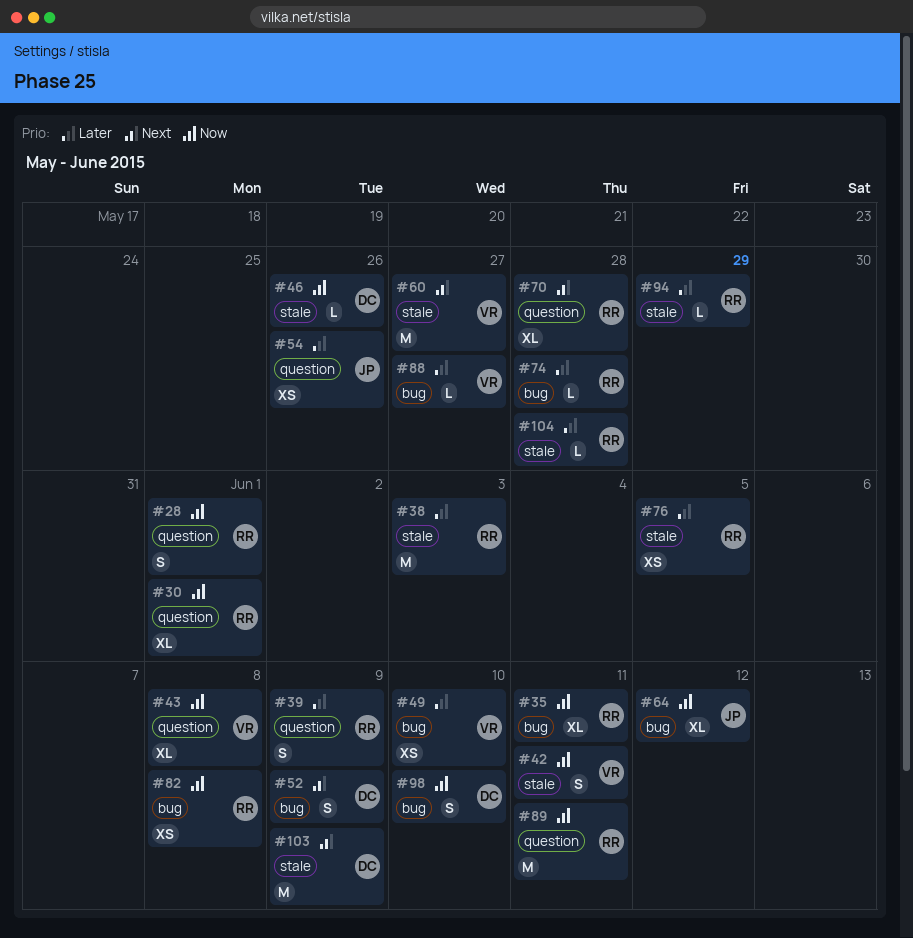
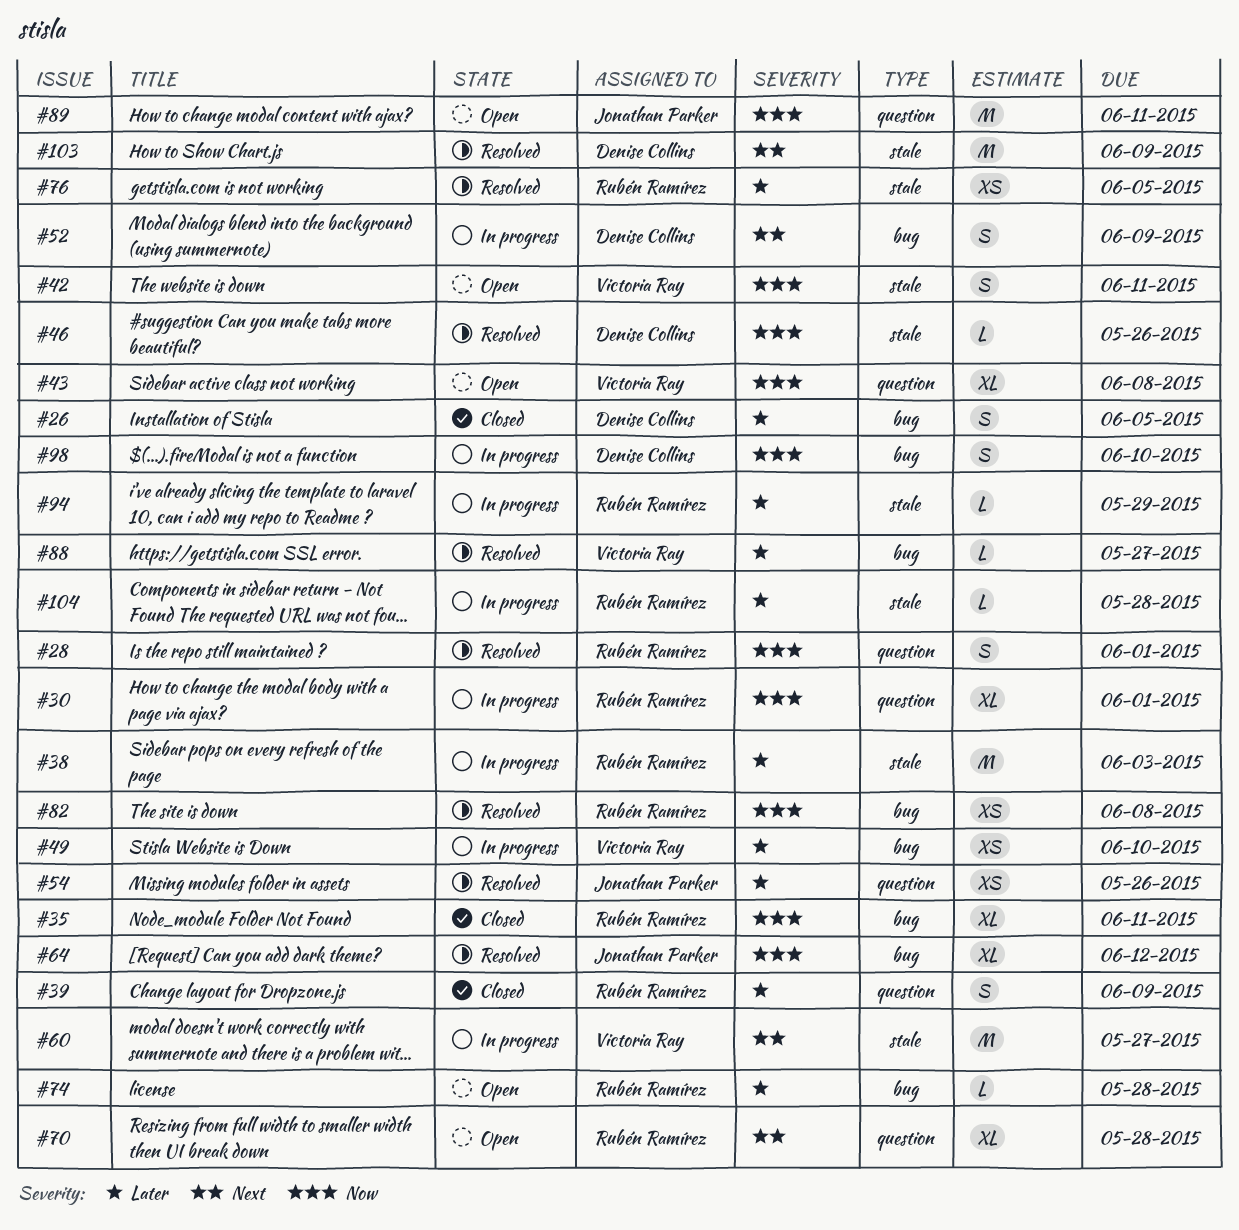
#26: none -> present
#89, owner: Rubén Ramírez -> Jonathan Parker

